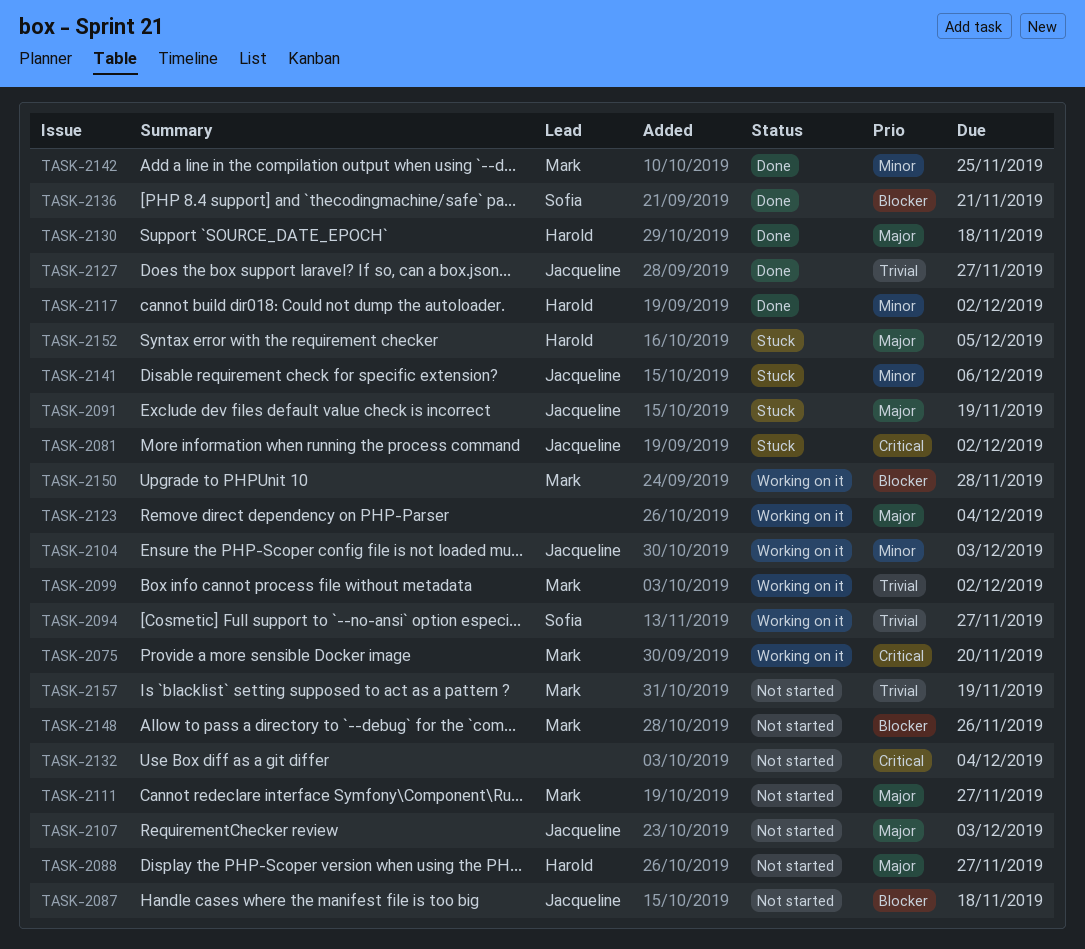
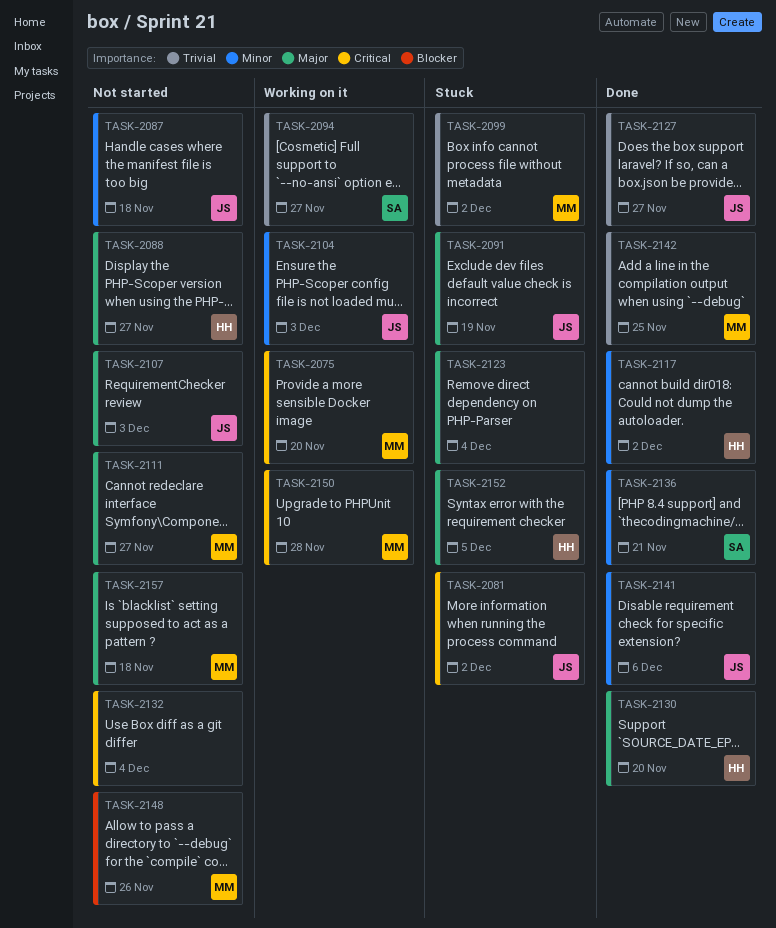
TASK-2087, priority: Blocker -> Minor
TASK-2099, status: Working on it -> Stuck
TASK-2123, status: Working on it -> Stuck
TASK-2130, due: Nov 18 -> Nov 20
TASK-2136, priority: Blocker -> Minor
TASK-2141, status: Stuck -> Done
TASK-2142, priority: Minor -> Trivial
TASK-2150, priority: Blocker -> Critical
TASK-2157, priority: Trivial -> Major
TASK-2157, due: Nov 19 -> Nov 18

